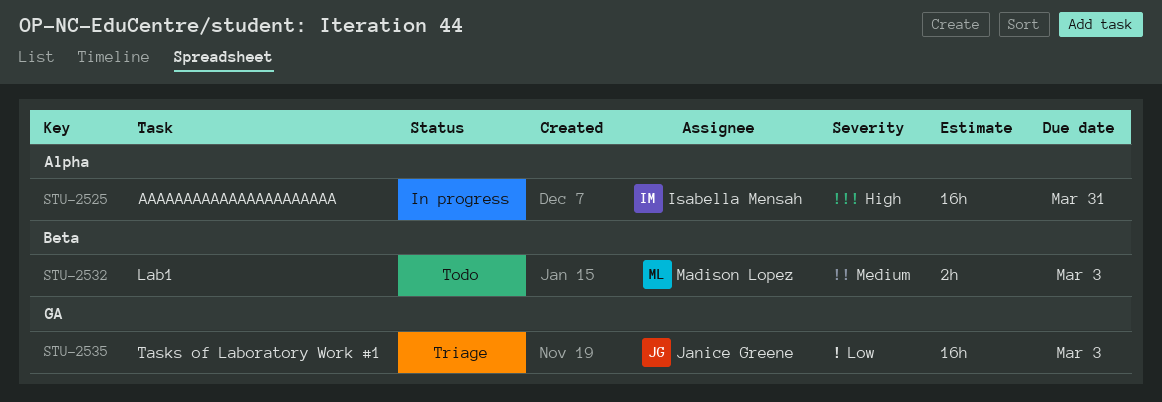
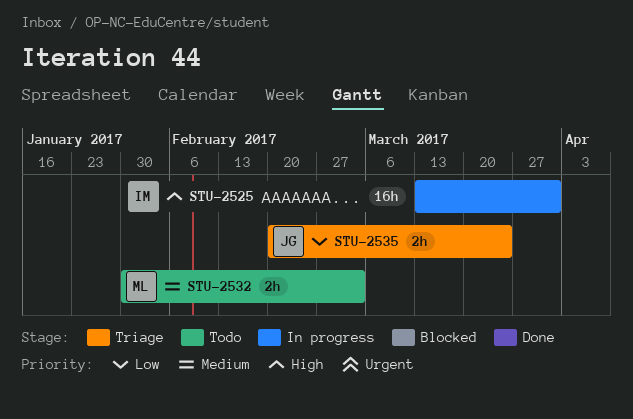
STU-2535, estimate: 16h -> 2h
STU-2535, due: Mar 3 -> Mar 24

